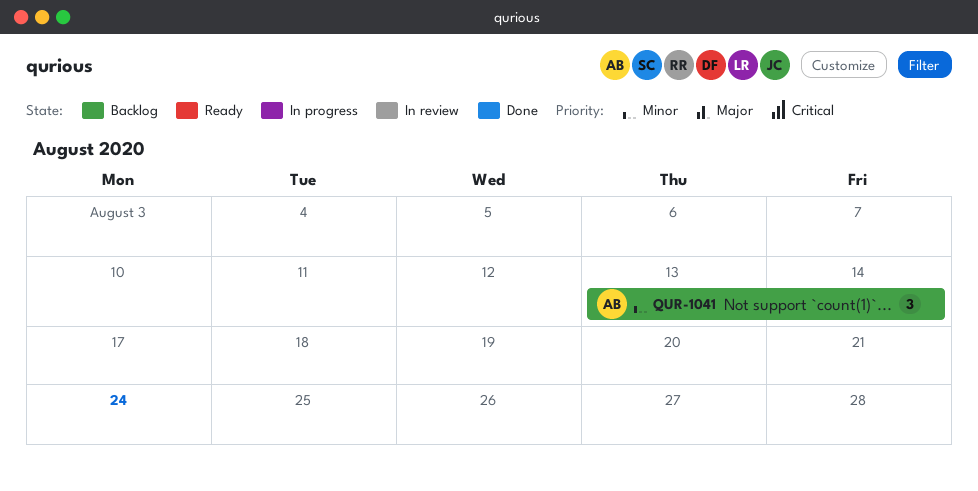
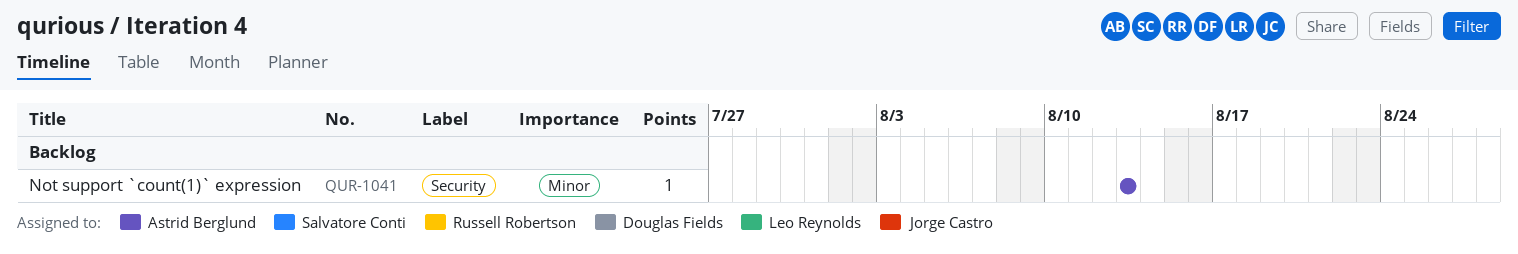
QUR-1041, estimate: 3 -> 1
QUR-1041, due: Aug 14 -> Aug 13

